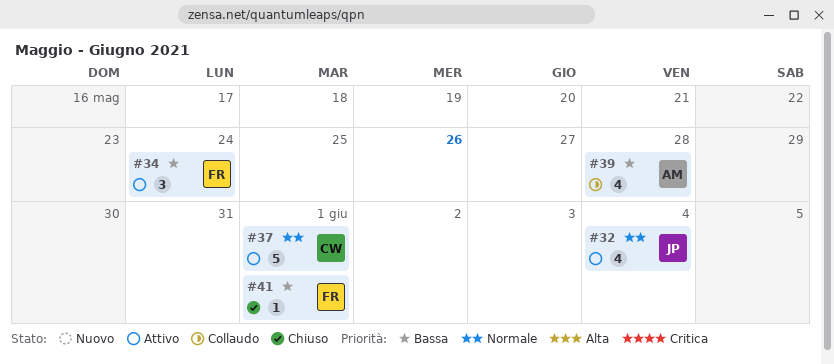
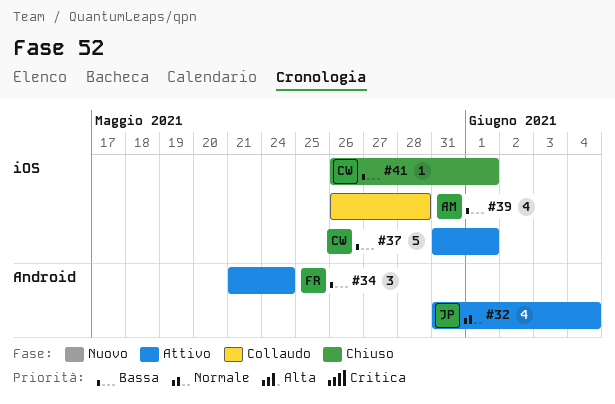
#37, priority: Normale -> Bassa
#41, owner: FR -> CW

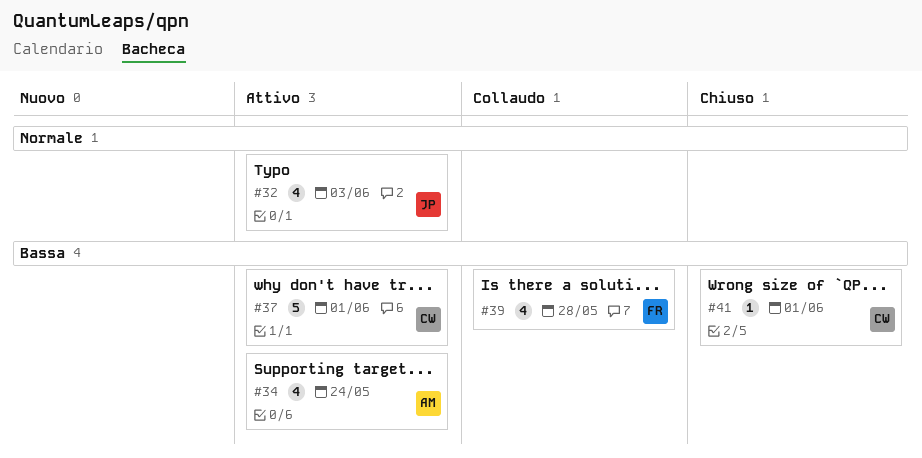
#32, due: Jun 4 -> Jun 3
#34, owner: FR -> AM
#34, estimate: 3 -> 4
#39, owner: AM -> FR

